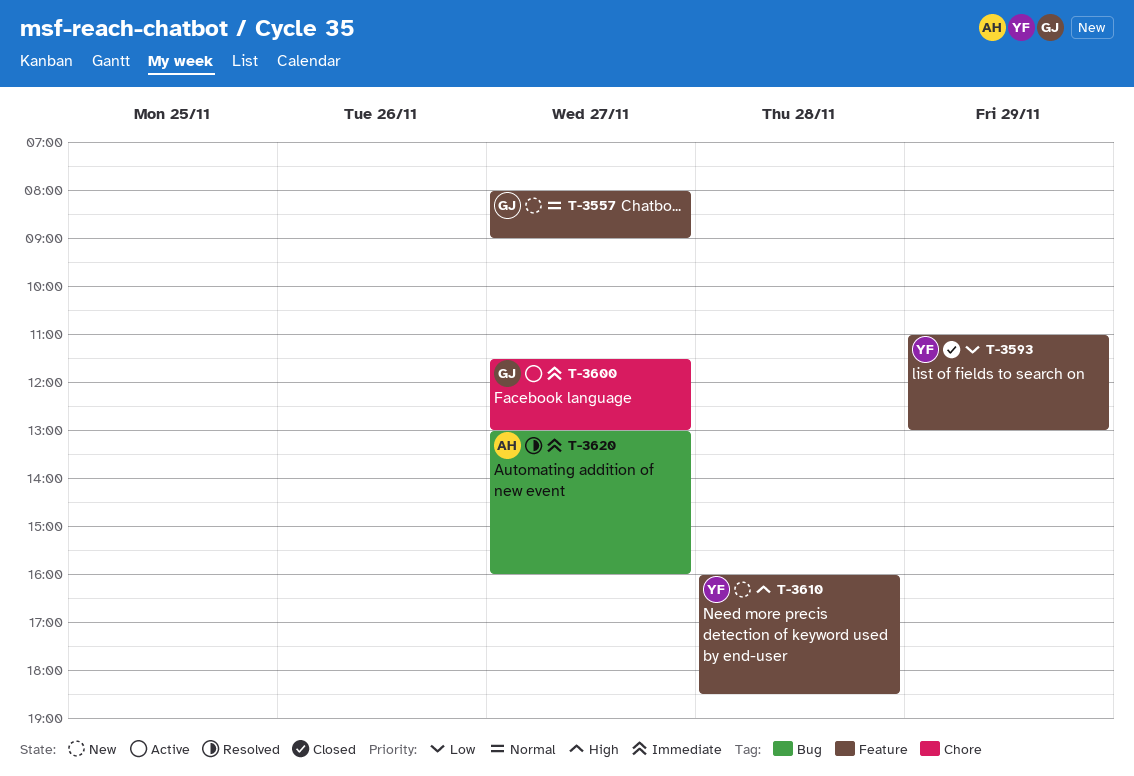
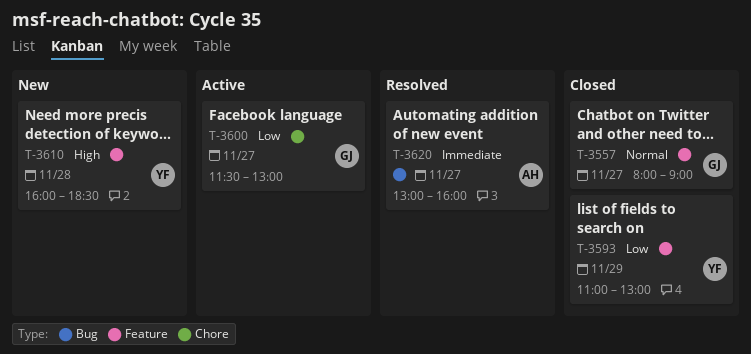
T-3557, status: New -> Closed
T-3600, priority: Immediate -> Low

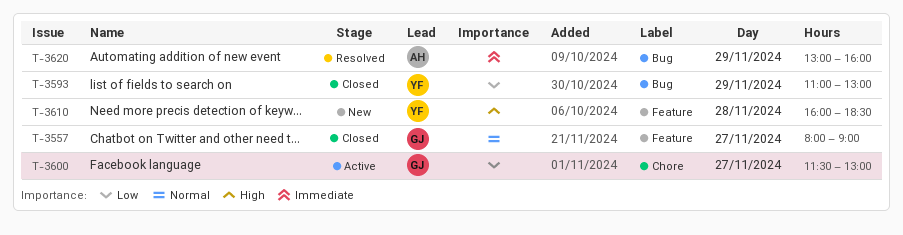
T-3593, label: Feature -> Bug
T-3620, day: Nov 27 -> Nov 29

